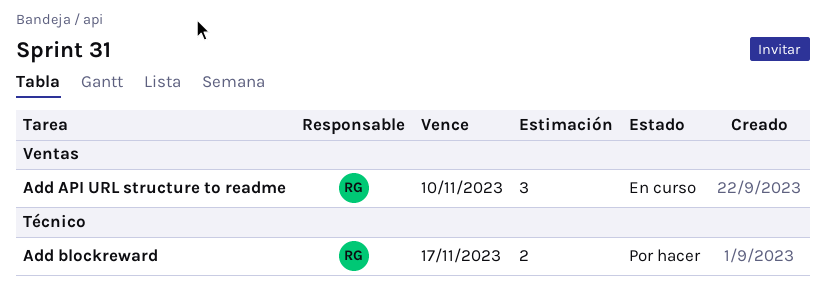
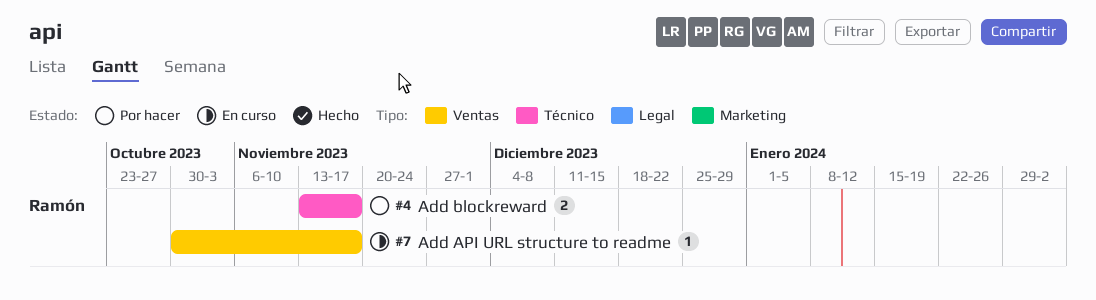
Add API URL structure to readme, estimate: 3 -> 1
Add API URL structure to readme, due: Nov 10 -> Nov 17

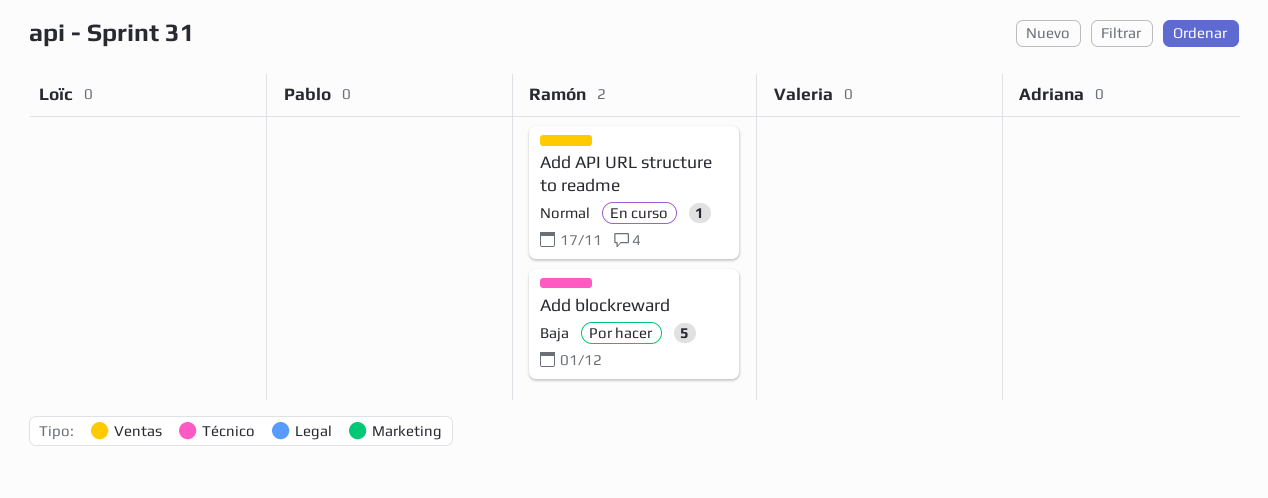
Add blockreward, estimate: 2 -> 5
Add blockreward, due: Nov 17 -> Dec 1

